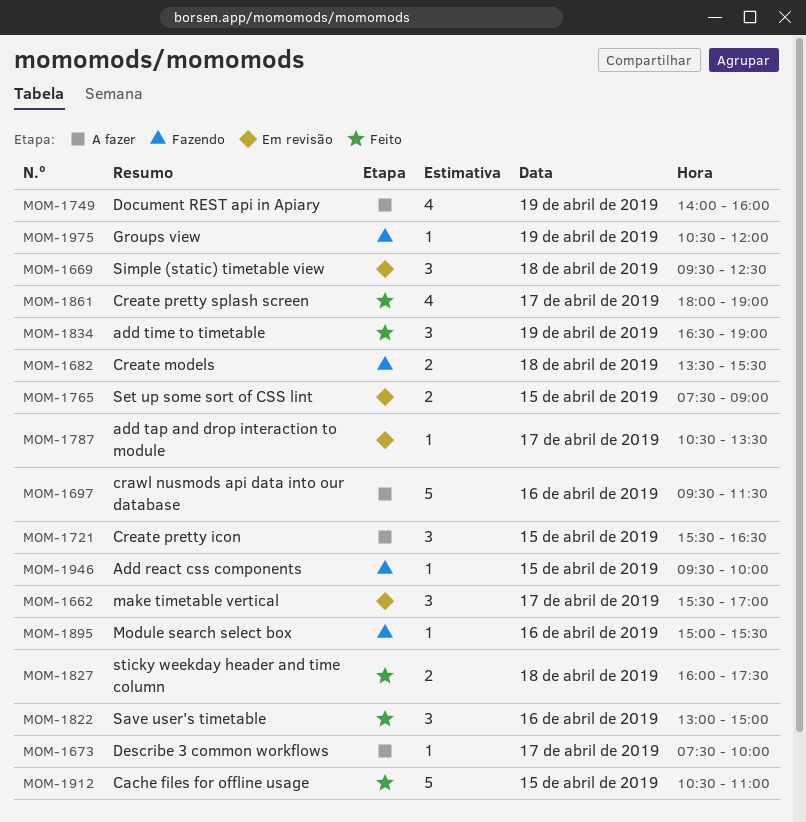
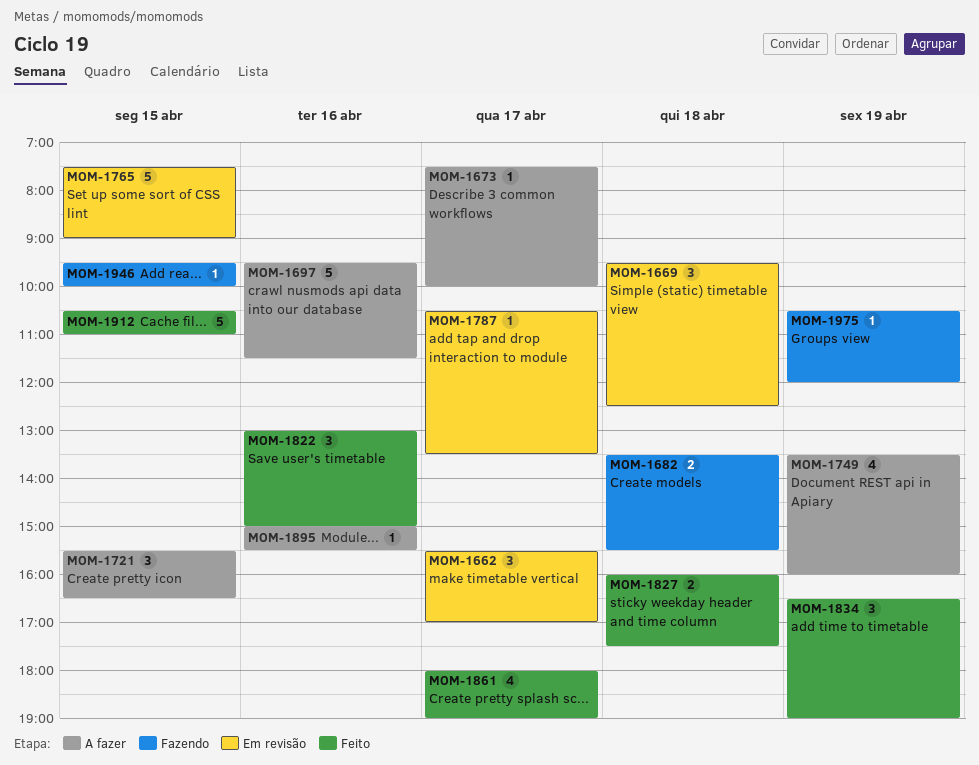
MOM-1749, begins: 14:00 -> 13:30
MOM-1765, estimate: 2 -> 5
MOM-1895, status: Fazendo -> A fazer

